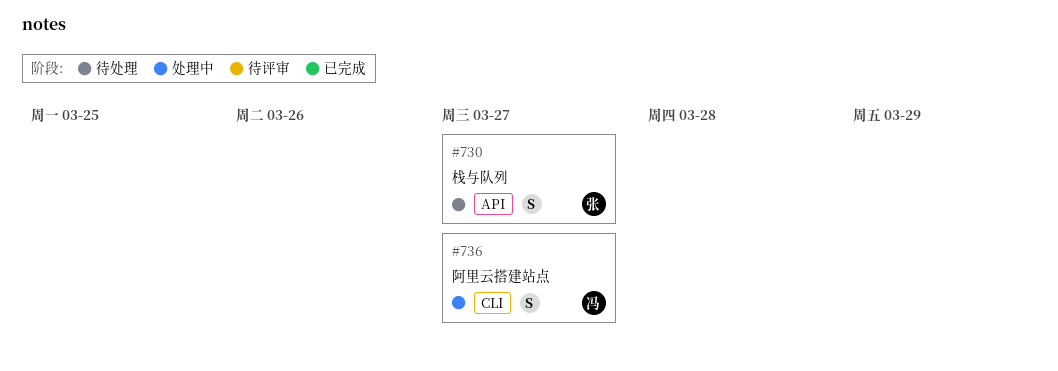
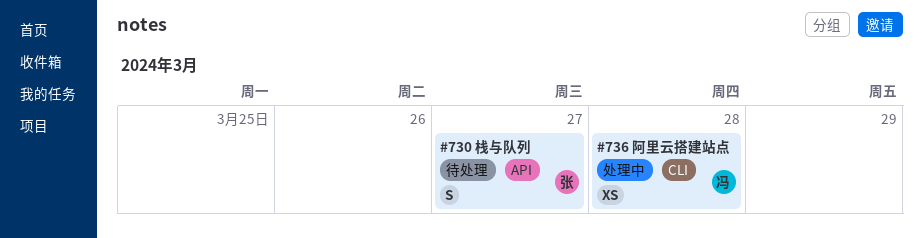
#736, estimate: S -> XS
#736, due: Mar 27 -> Mar 28

